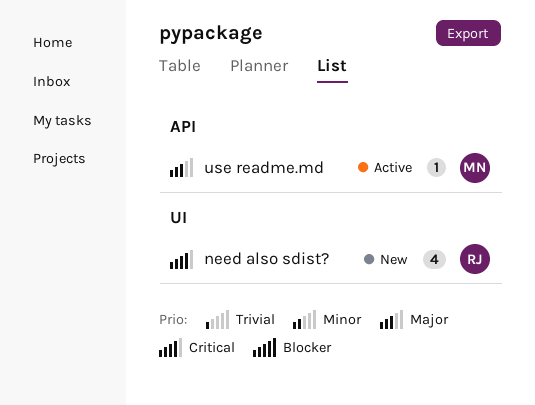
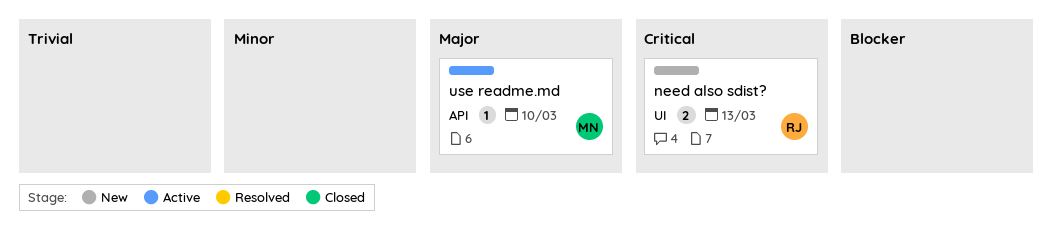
need also sdist?, estimate: 4 -> 2

